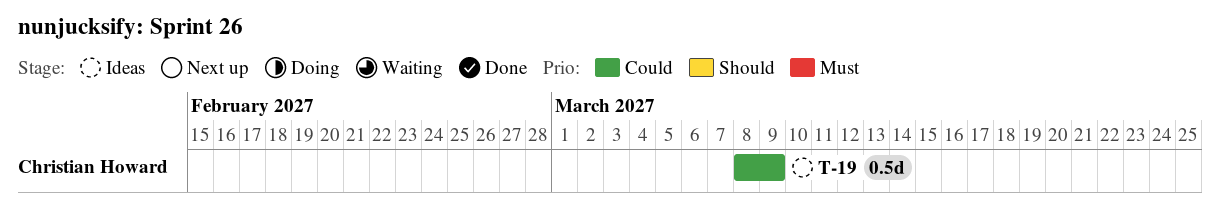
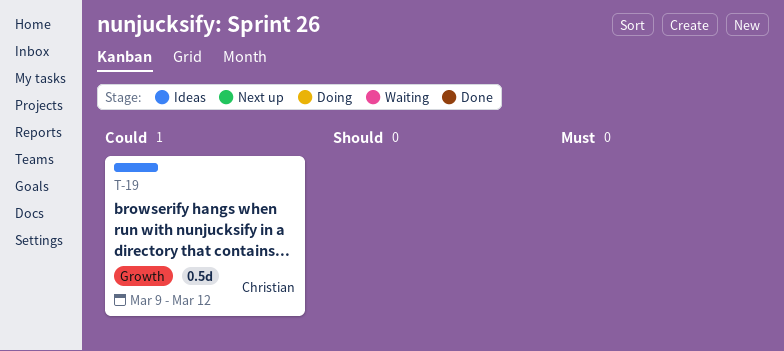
T-19, start: Mar 8 -> Mar 9
T-19, due: Mar 9 -> Mar 12

